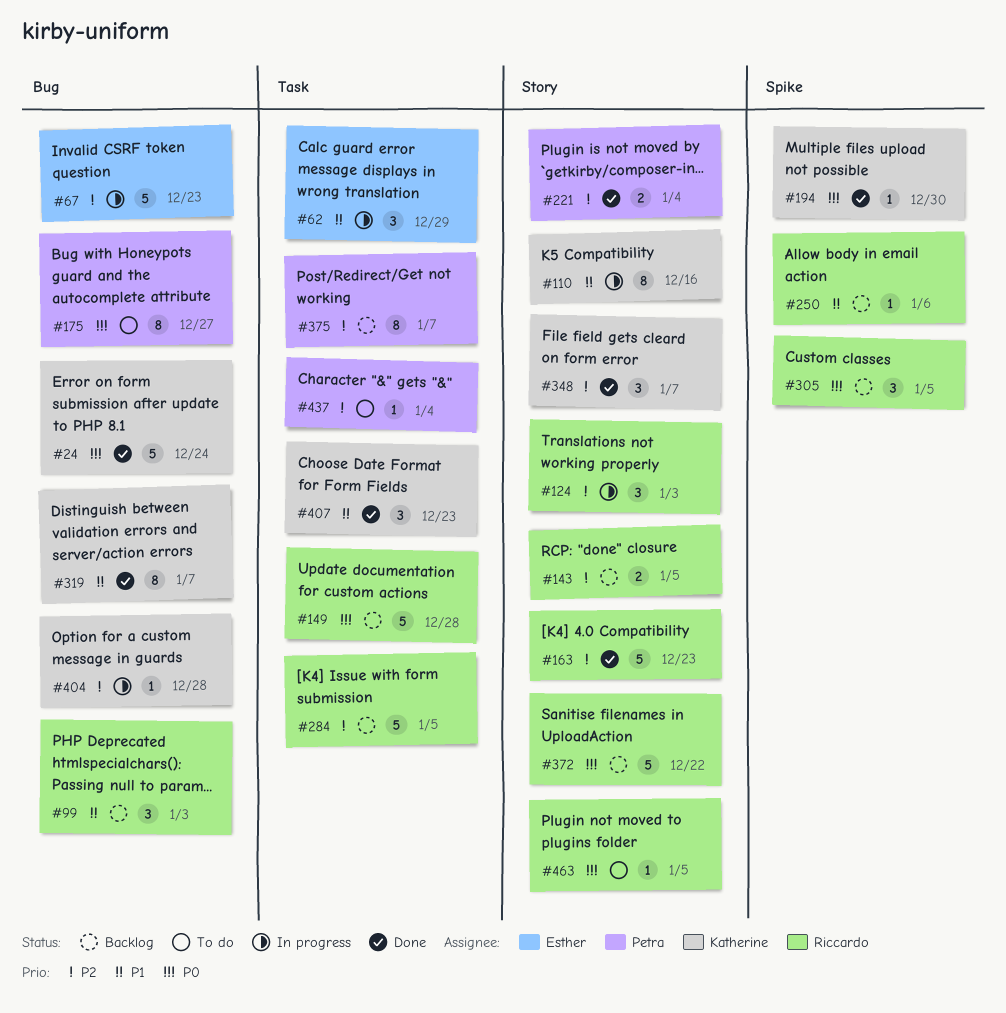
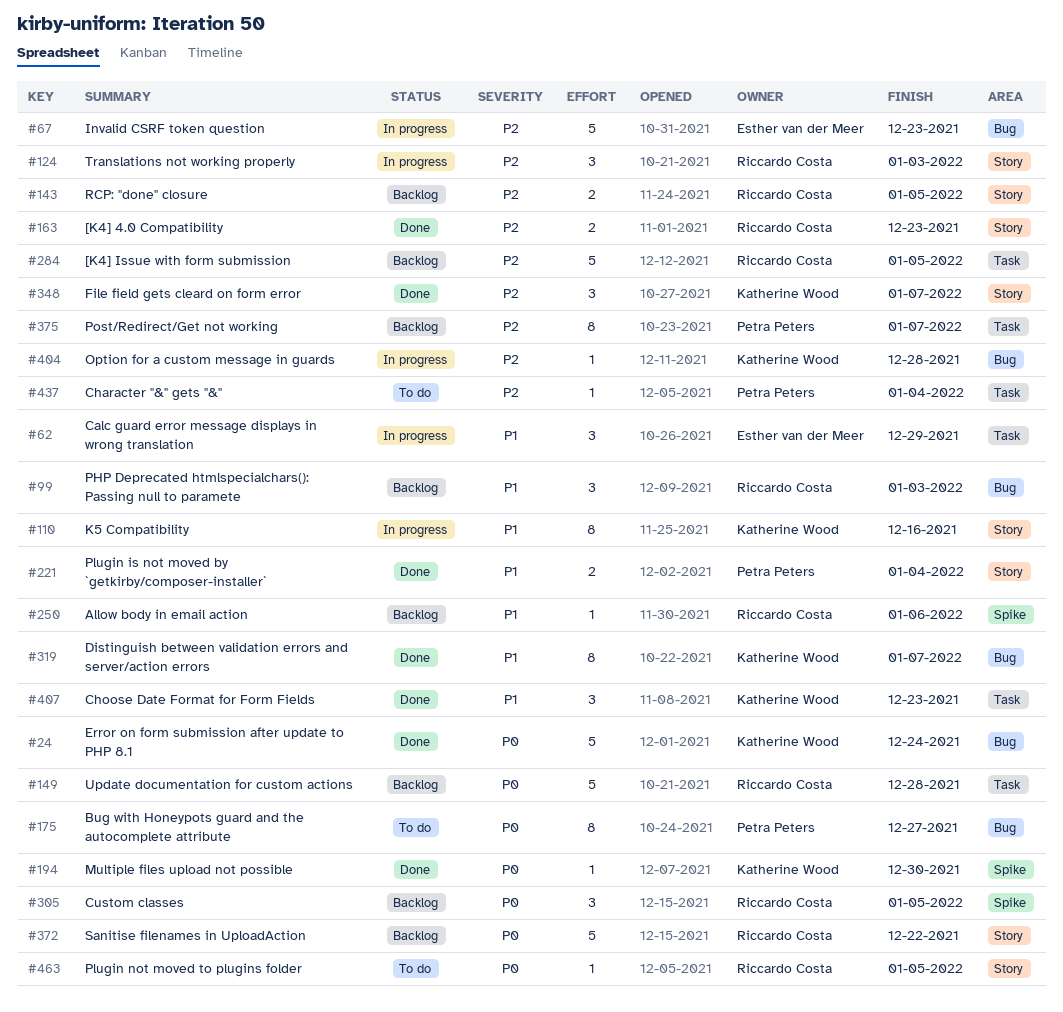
#163, estimate: 5 -> 2
#221, priority: P2 -> P1

